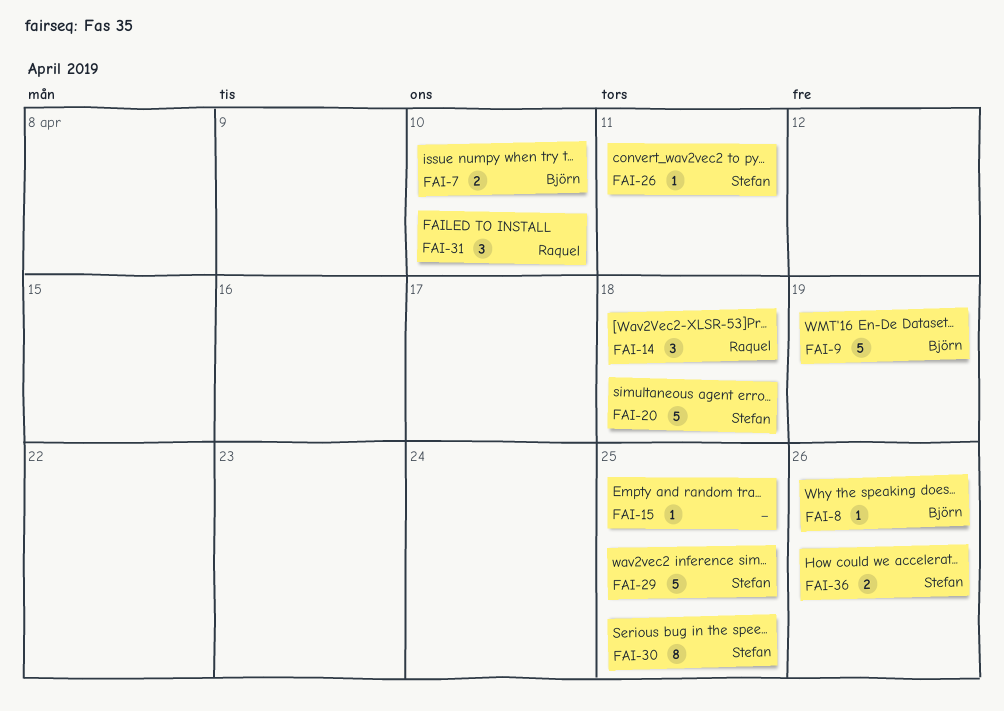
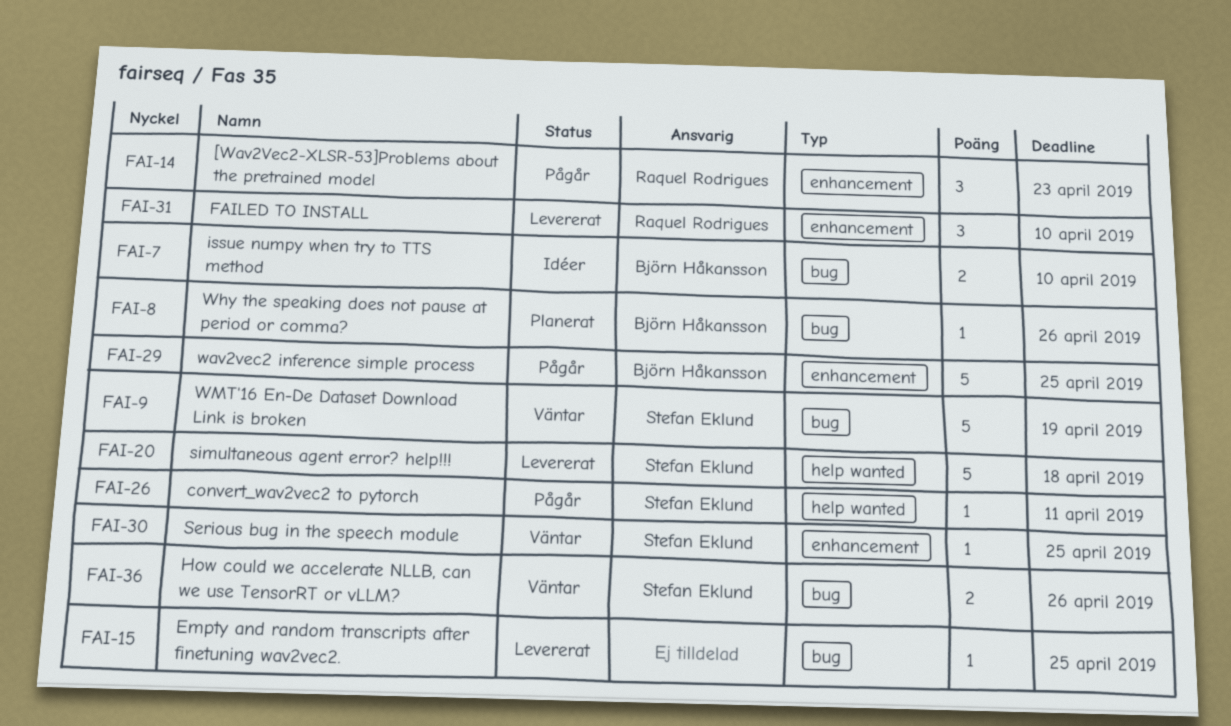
FAI-9, owner: Björn Håkansson -> Stefan Eklund
FAI-14, due: Apr 18 -> Apr 23
FAI-29, owner: Stefan Eklund -> Björn Håkansson
FAI-30, estimate: 8 -> 1

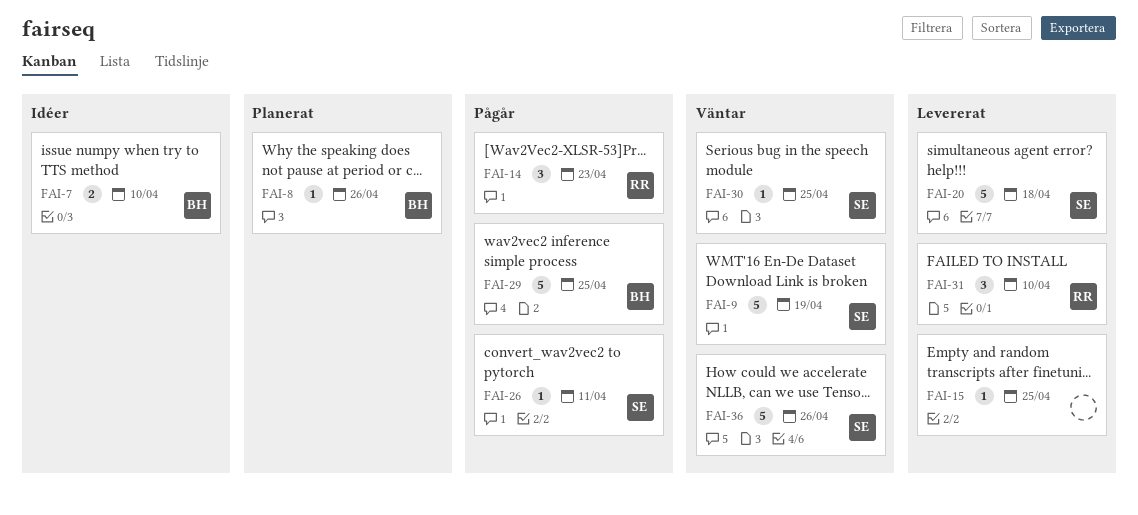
FAI-36, estimate: 2 -> 5

